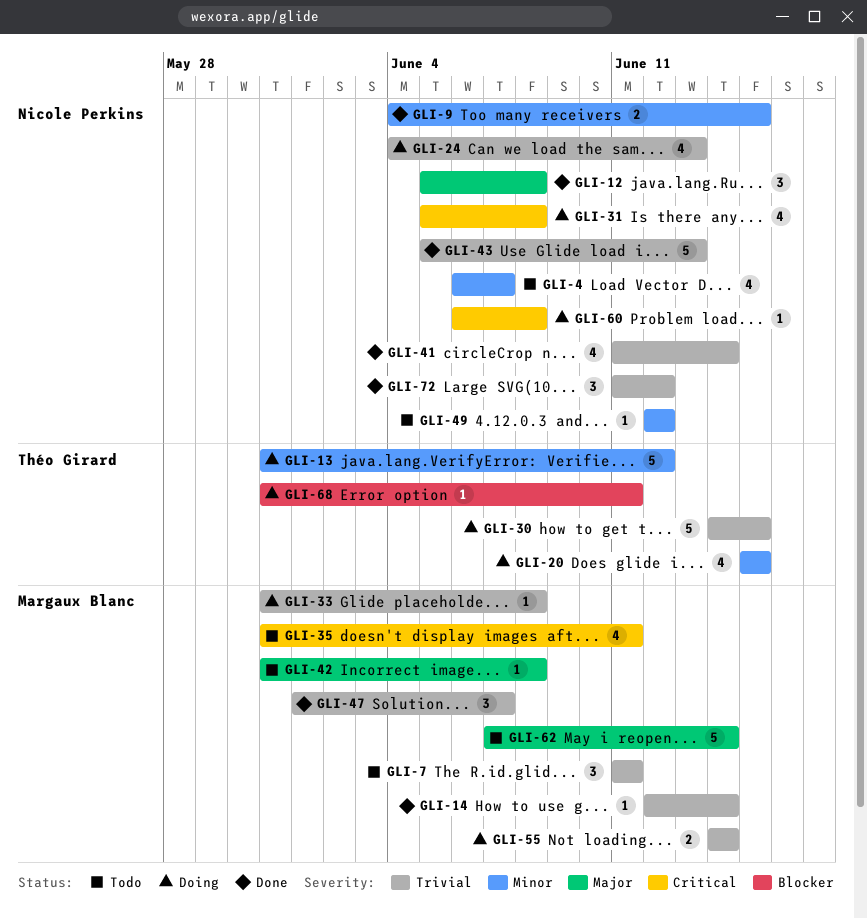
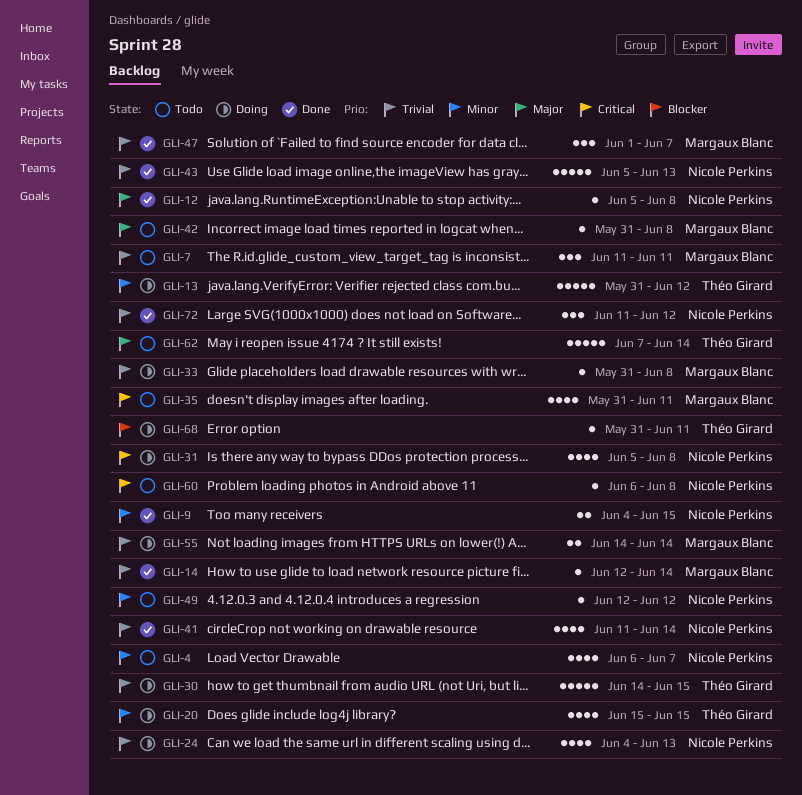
GLI-12, estimate: 3 -> 1
GLI-60, status: Doing -> Todo
GLI-62, owner: Margaux Blanc -> Théo Girard

